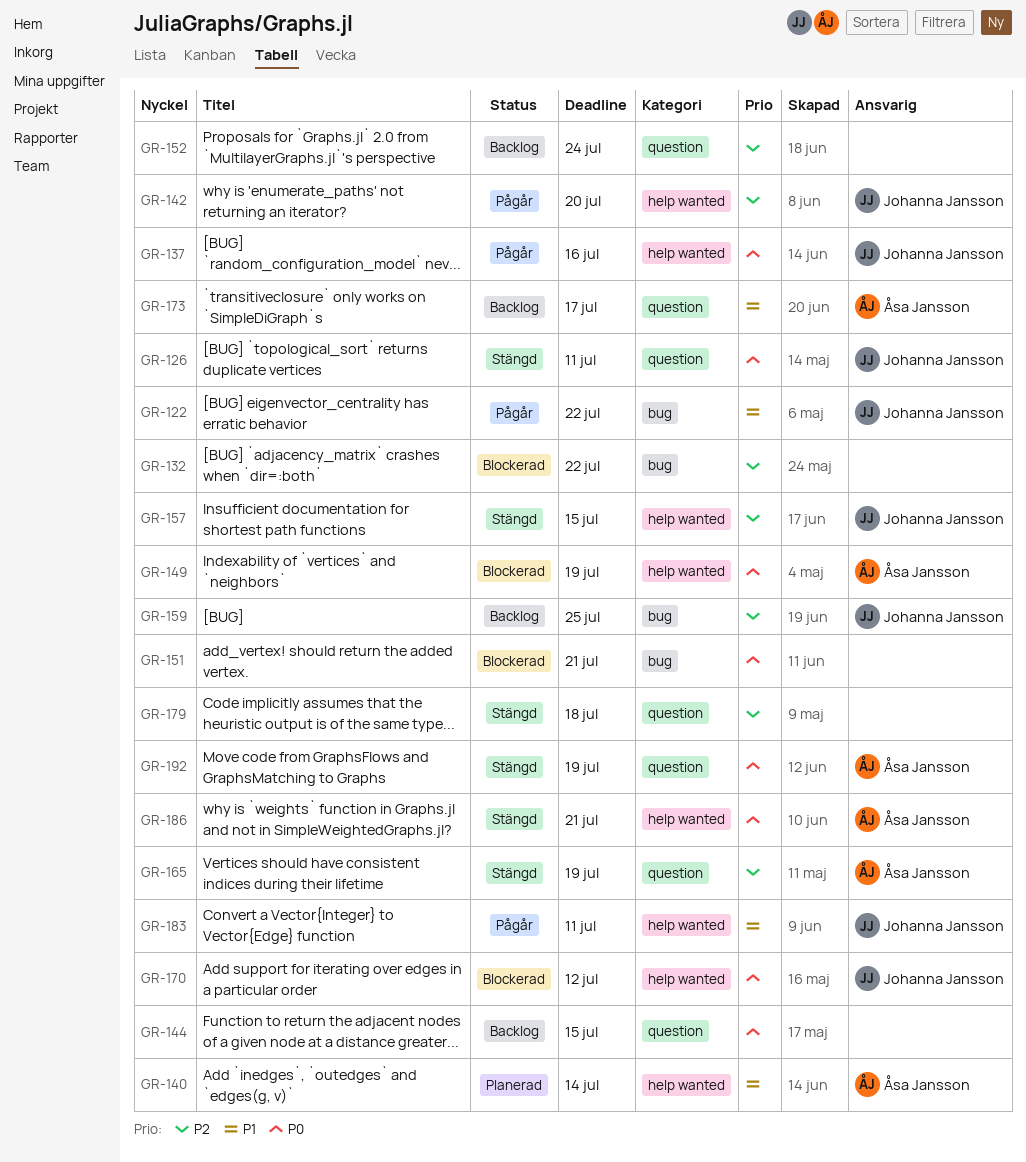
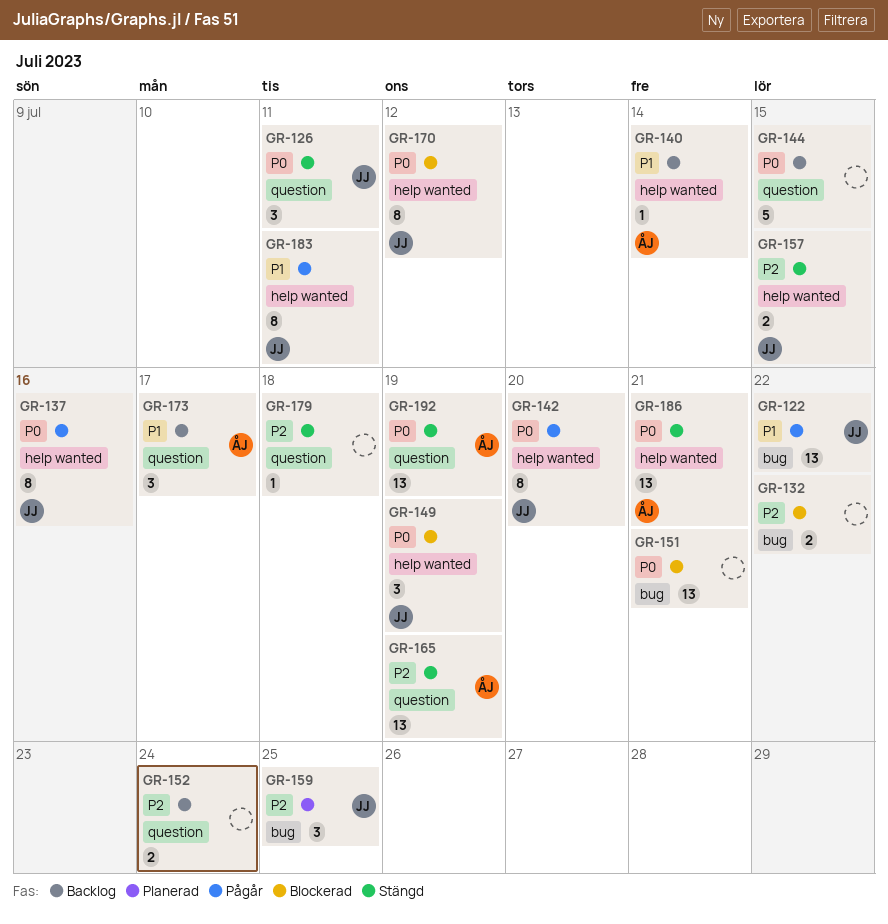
GR-140, status: Planerad -> Backlog
GR-142, priority: P2 -> P0
GR-149, owner: Åsa Jansson -> Johanna Jansson
GR-159, status: Backlog -> Planerad

